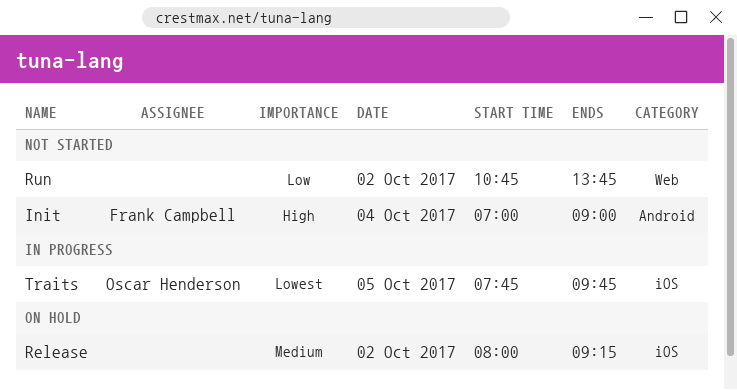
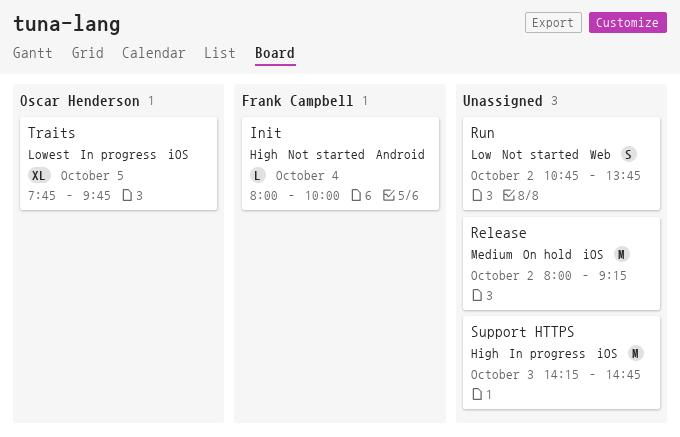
Init, begins: 07:00 -> 08:00
Init, ends: 09:00 -> 10:00
Support HTTPS: none -> present

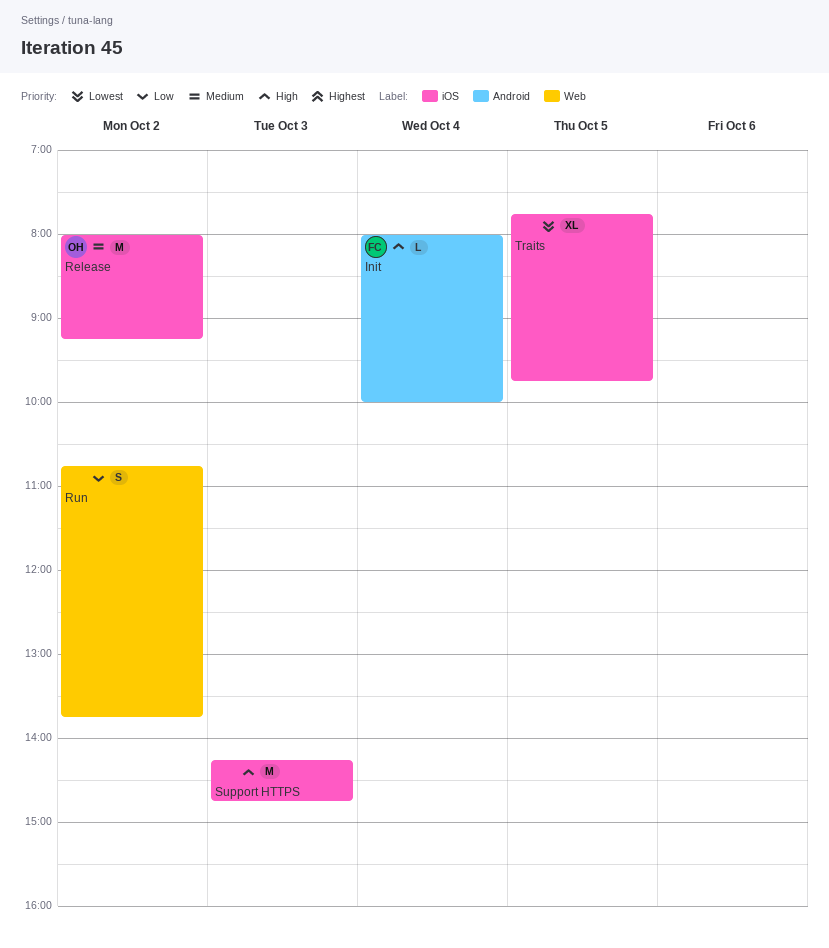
Release, owner: none -> Oscar Henderson
Traits, owner: Oscar Henderson -> none

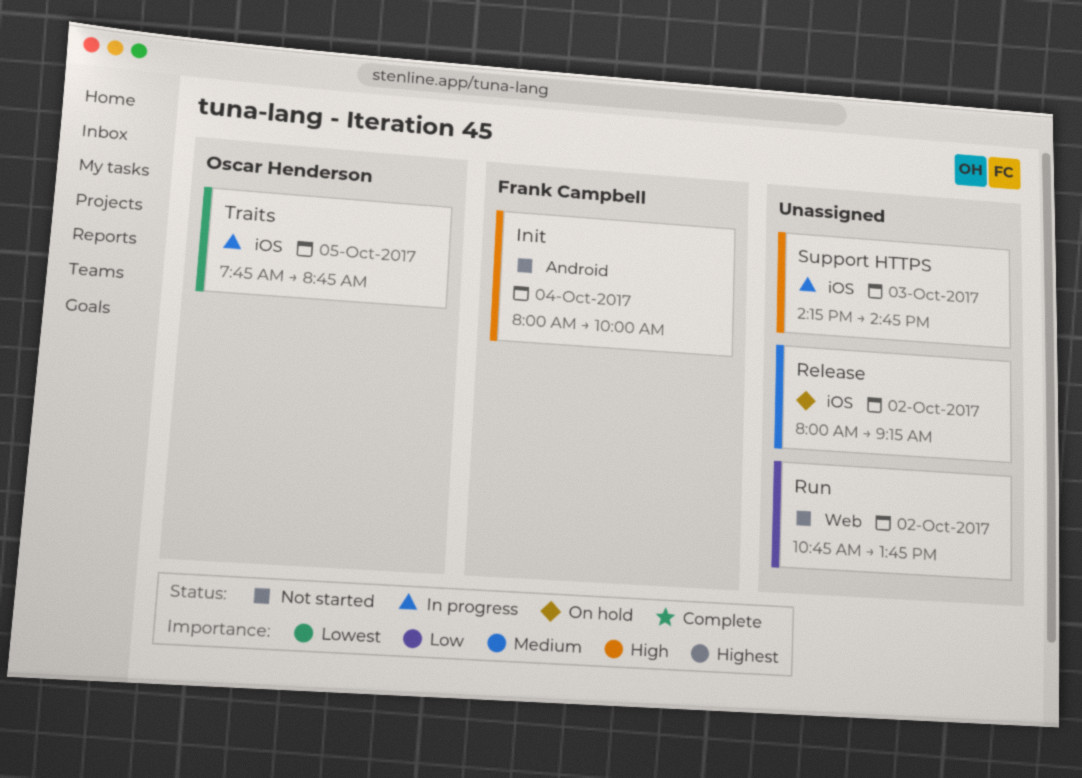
Release, owner: Oscar Henderson -> none
Traits, owner: none -> Oscar Henderson
Traits, ends: 09:45 -> 08:45

